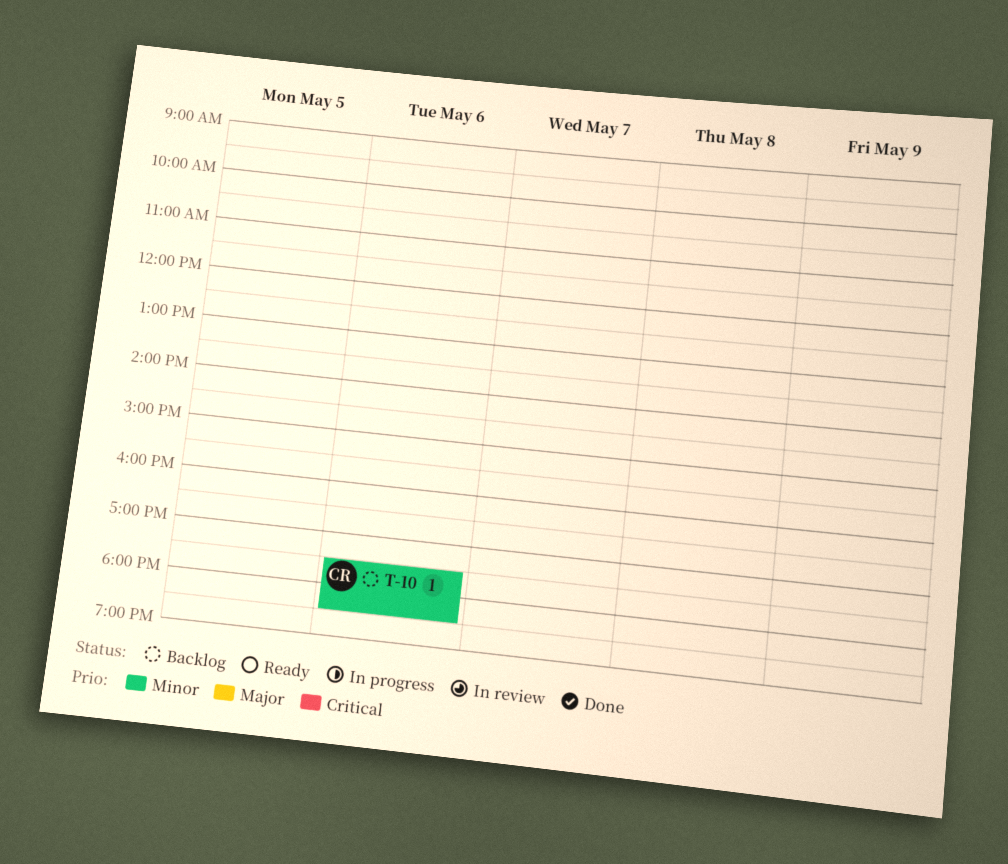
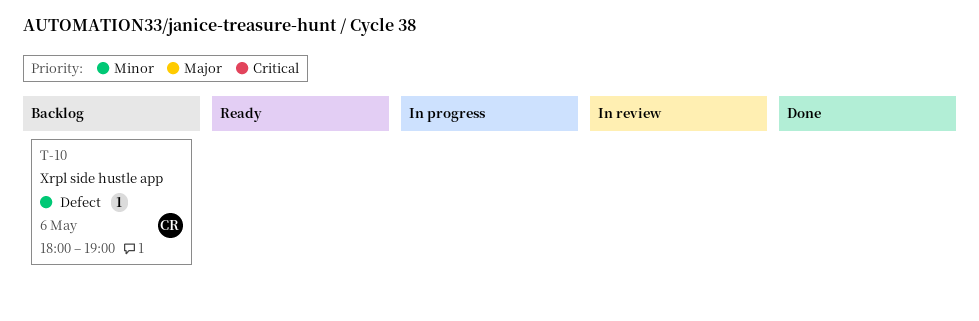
T-10, begins: 17:30 -> 18:00
T-10, ends: 18:30 -> 19:00

